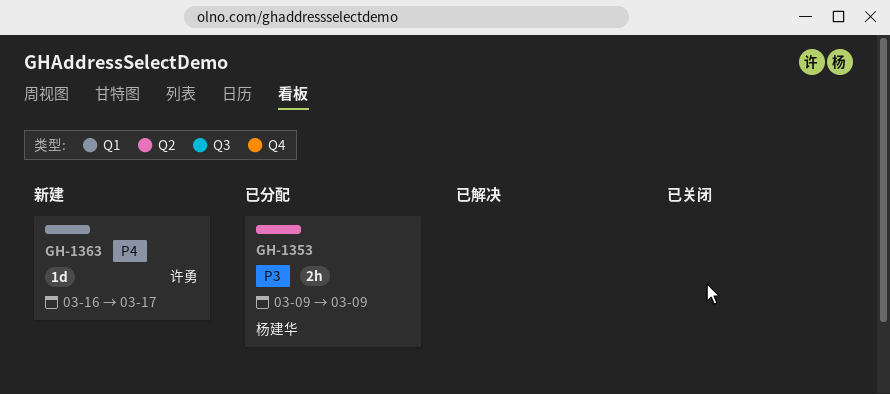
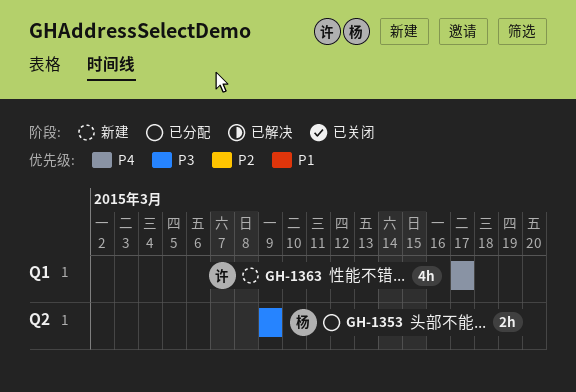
GH-1363, estimate: 1d -> 4h
GH-1363, start: Mar 16 -> Mar 17

